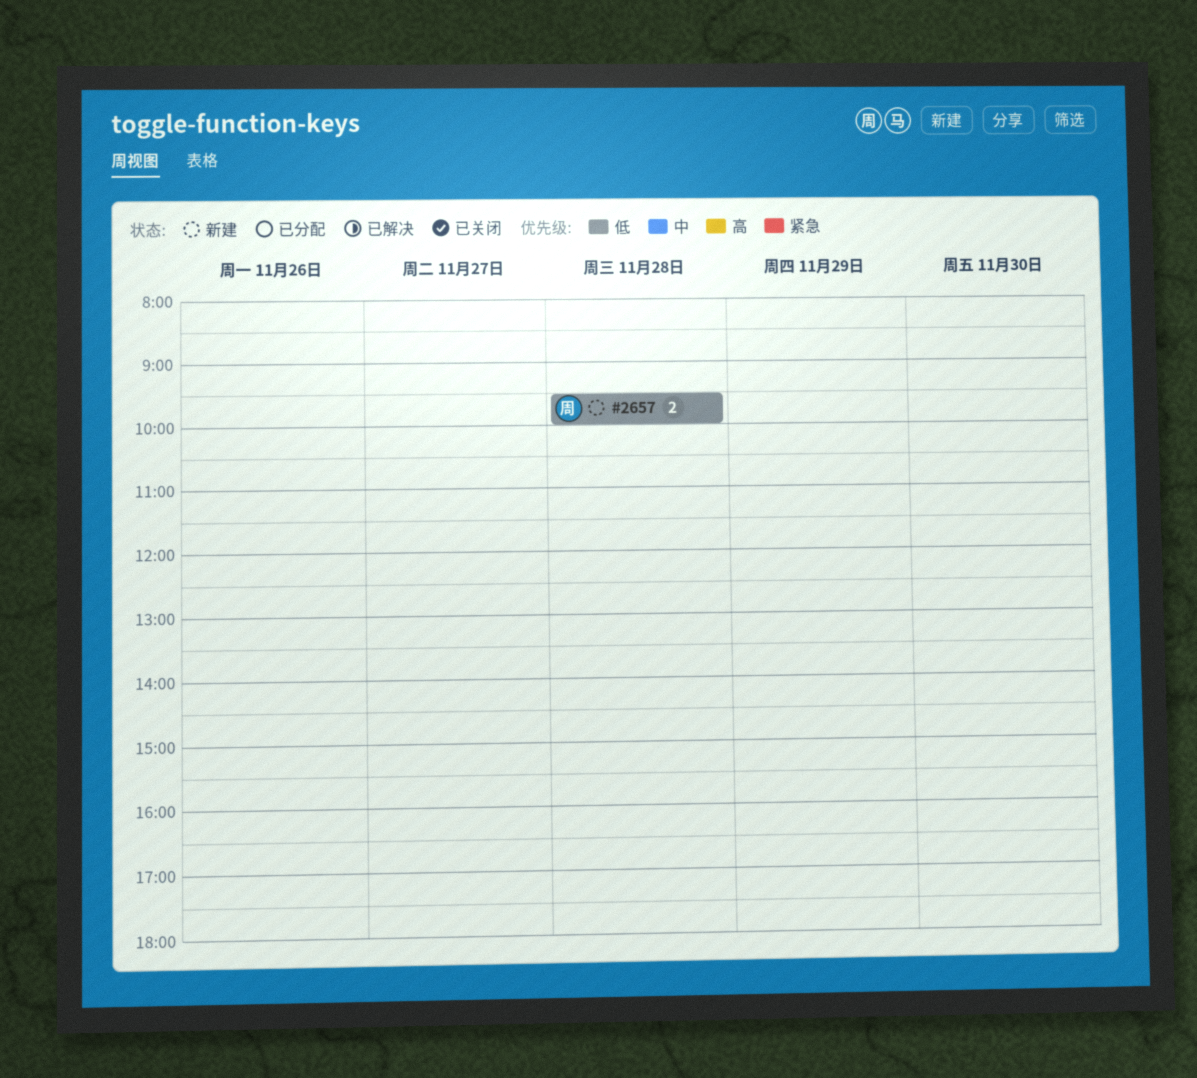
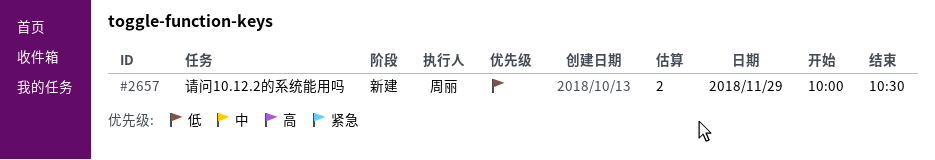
#2657, day: Nov 28 -> Nov 29
#2657, begins: 09:30 -> 10:00
#2657, ends: 10:00 -> 10:30

